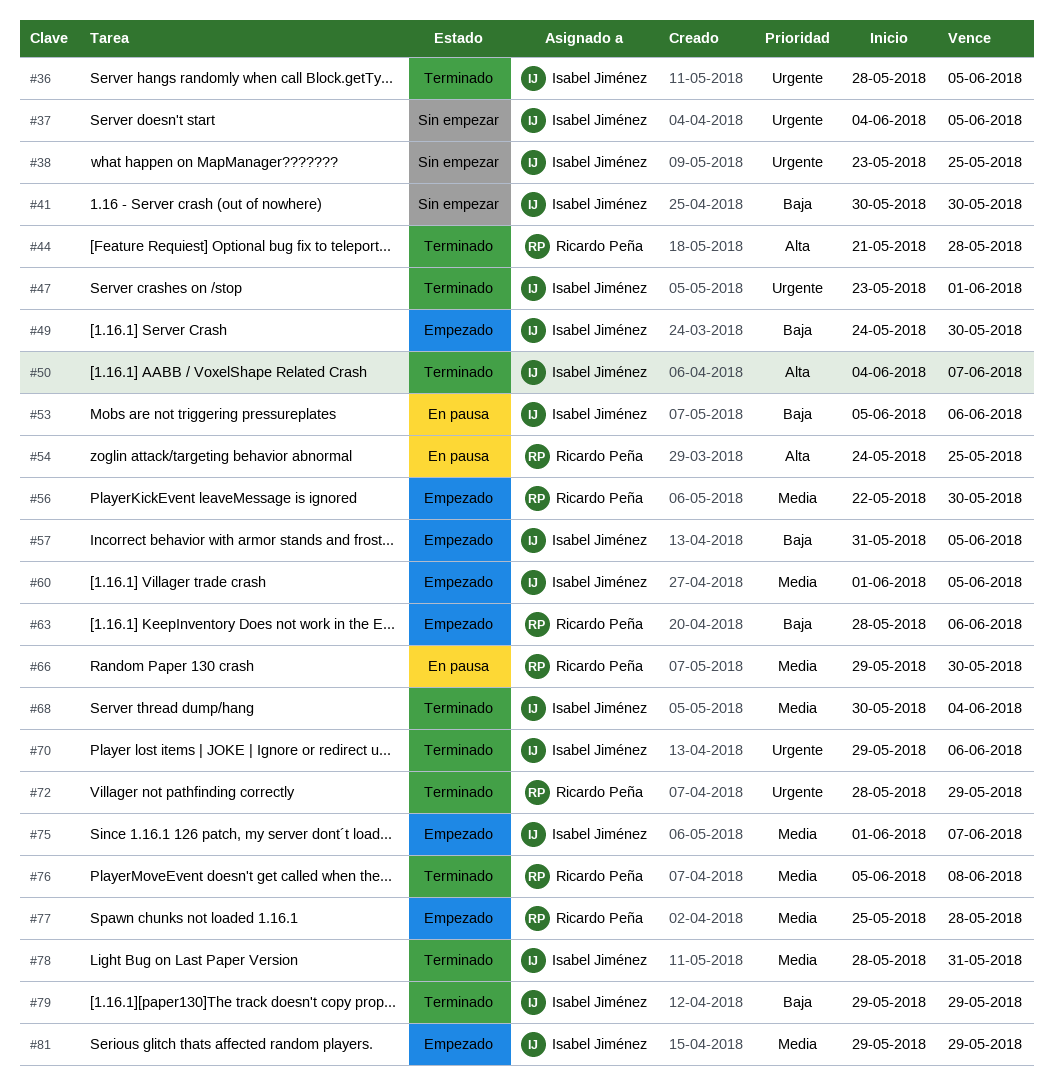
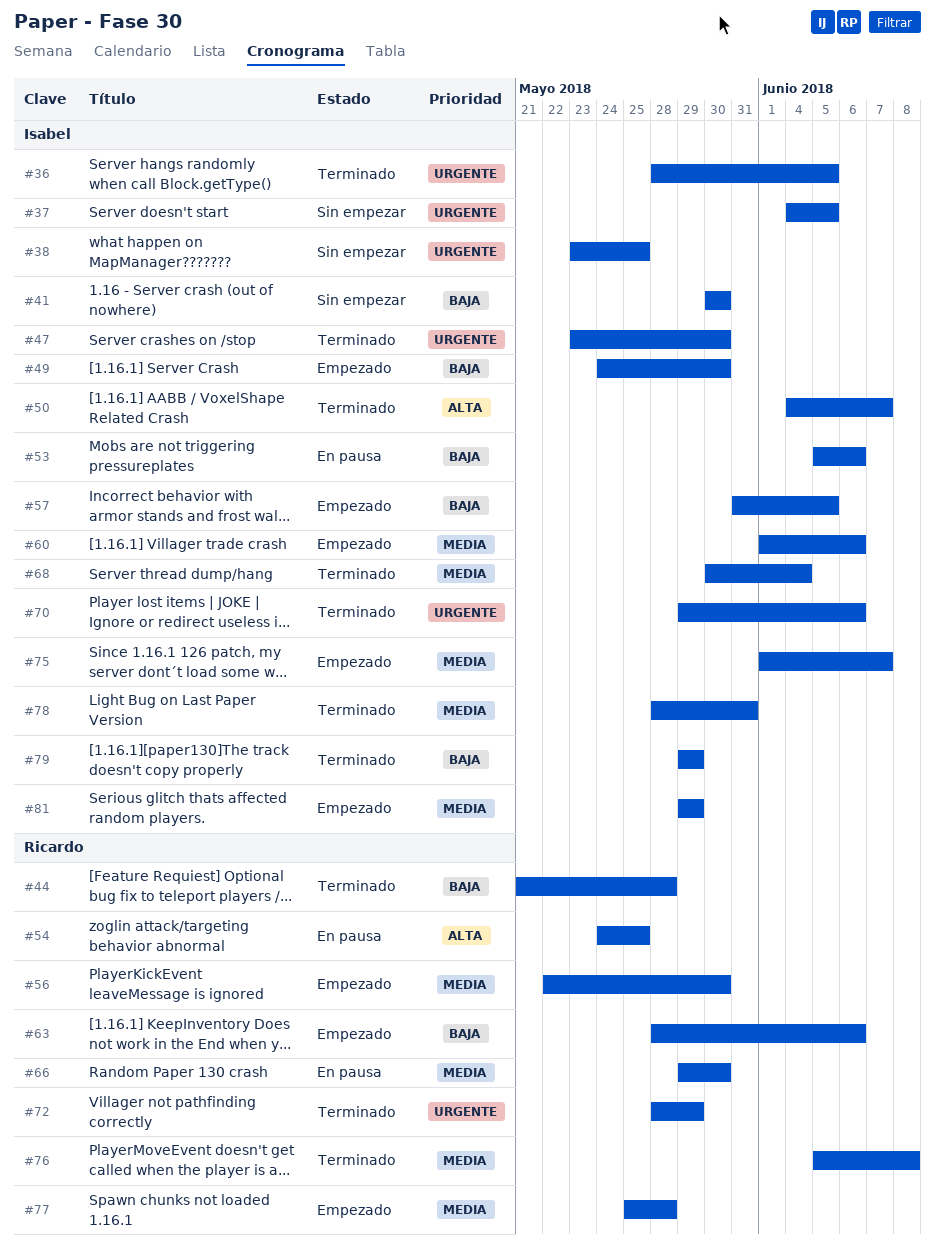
#44, priority: Alta -> Baja
#47, due: Jun 1 -> May 30
#60, due: Jun 5 -> Jun 6

